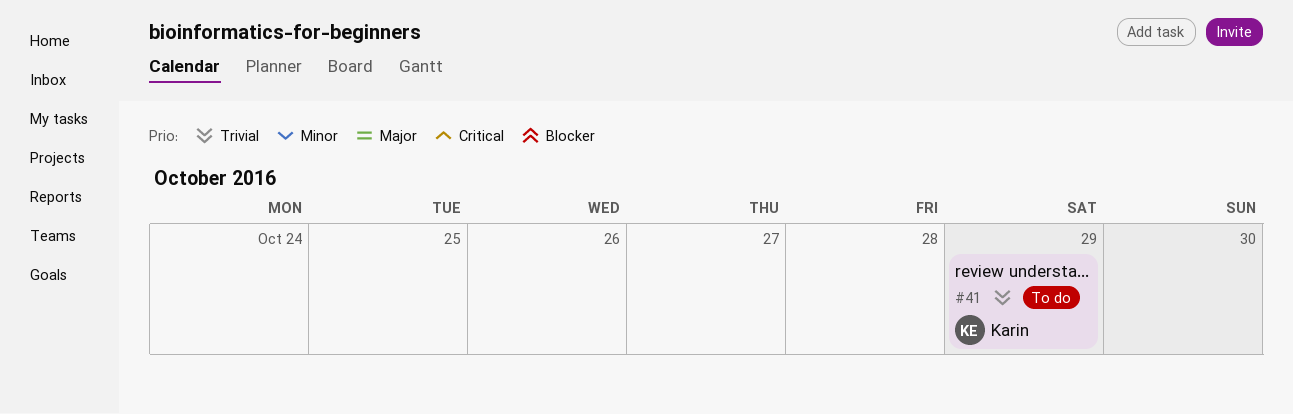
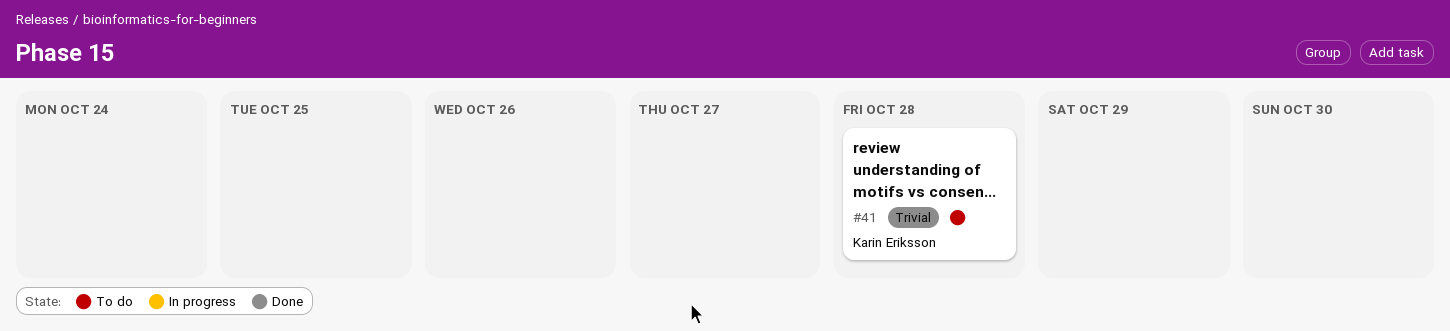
#41, due: Oct 29 -> Oct 28

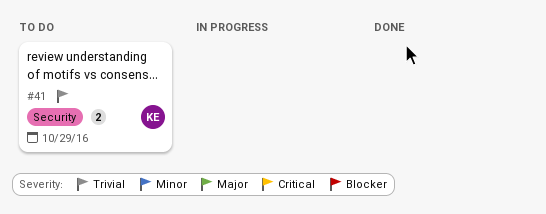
#41, due: Oct 28 -> Oct 29

